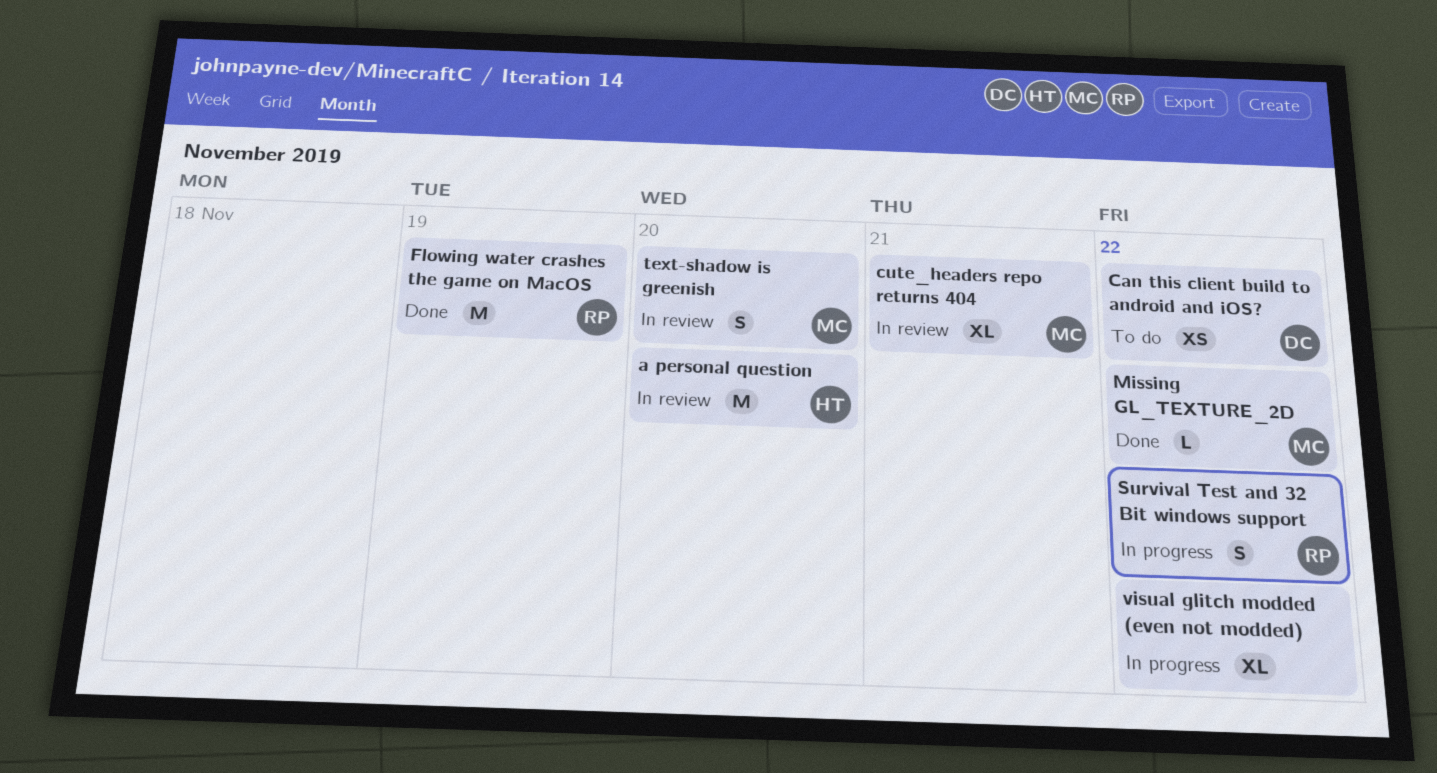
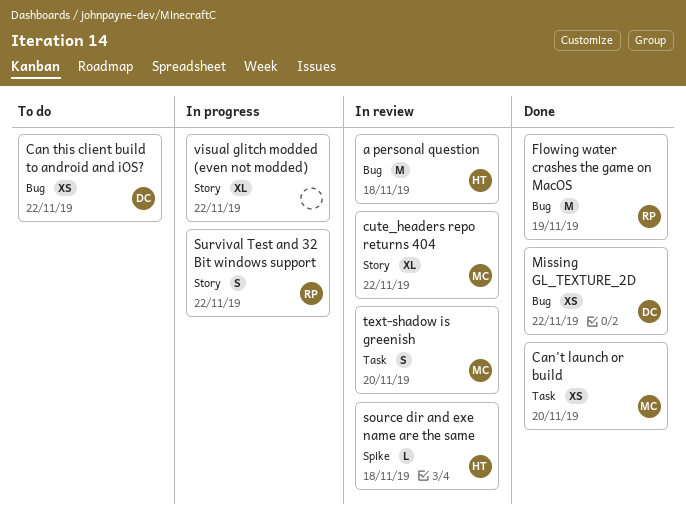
a personal question, due: Nov 20 -> Nov 18
Can't launch or build: none -> present
cute_headers repo returns 404, due: Nov 21 -> Nov 22
Missing GL_TEXTURE_2D, owner: MC -> DC
Missing GL_TEXTURE_2D, estimate: L -> XS
source dir and exe name are the same: none -> present

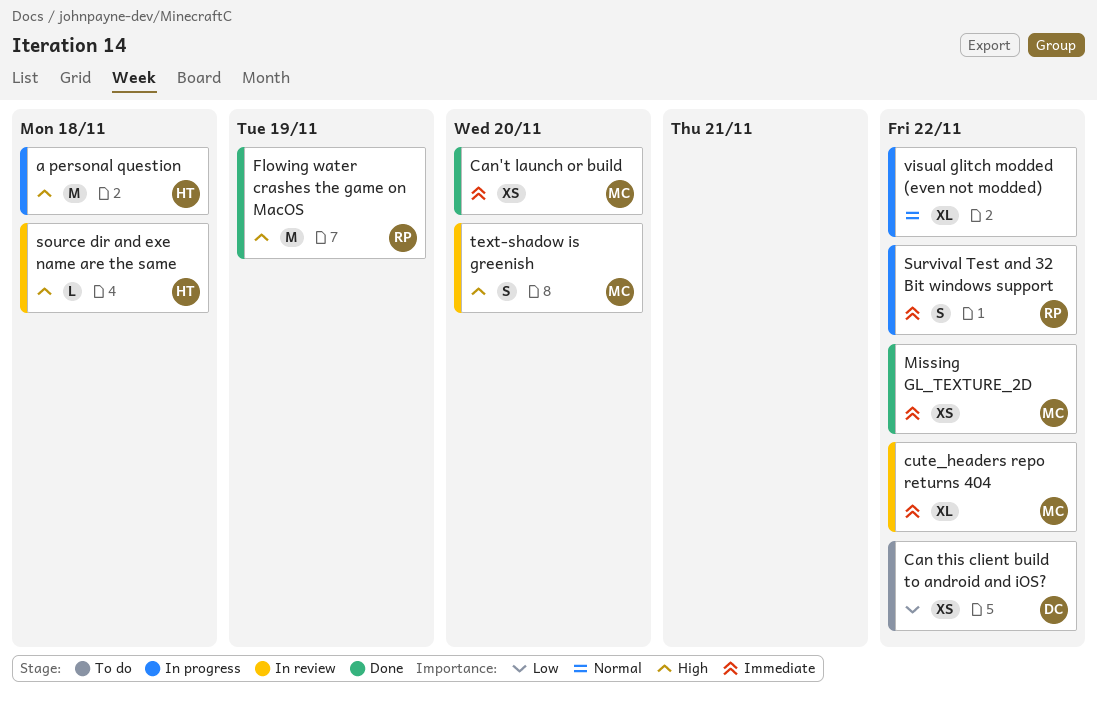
a personal question, status: In review -> In progress
Missing GL_TEXTURE_2D, owner: DC -> MC

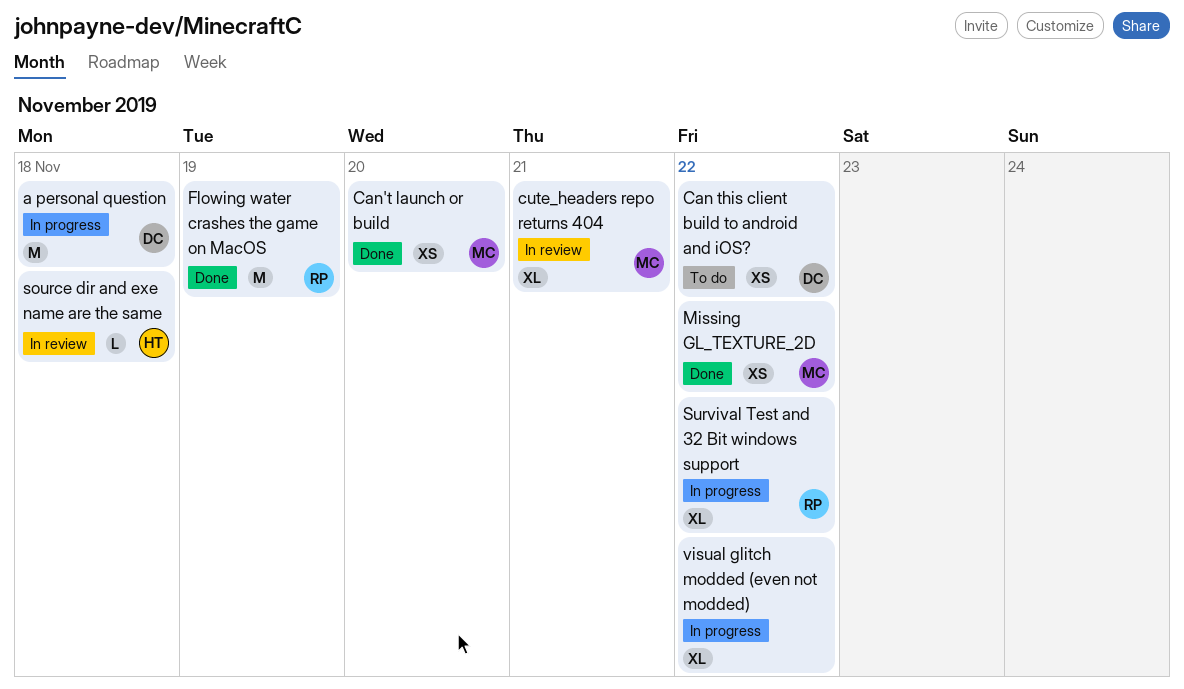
a personal question, owner: HT -> DC
cute_headers repo returns 404, due: Nov 22 -> Nov 21
Survival Test and 32 Bit windows support, estimate: S -> XL
text-shadow is greenish: present -> none

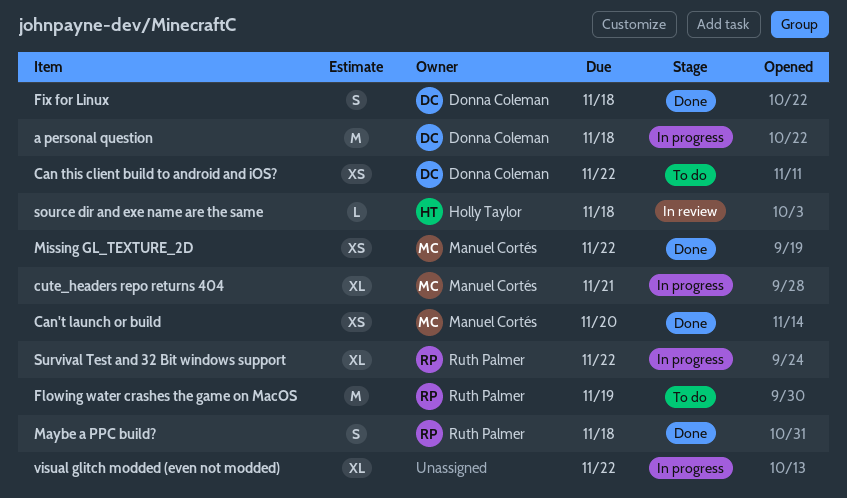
cute_headers repo returns 404, status: In review -> In progress
Fix for Linux: none -> present
Flowing water crashes the game on MacOS, status: Done -> To do
Maybe a PPC build?: none -> present

